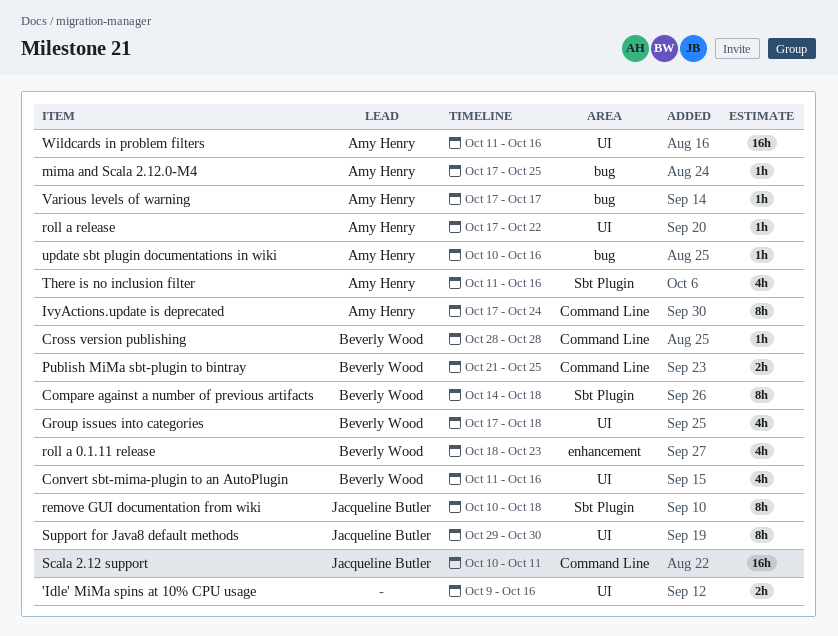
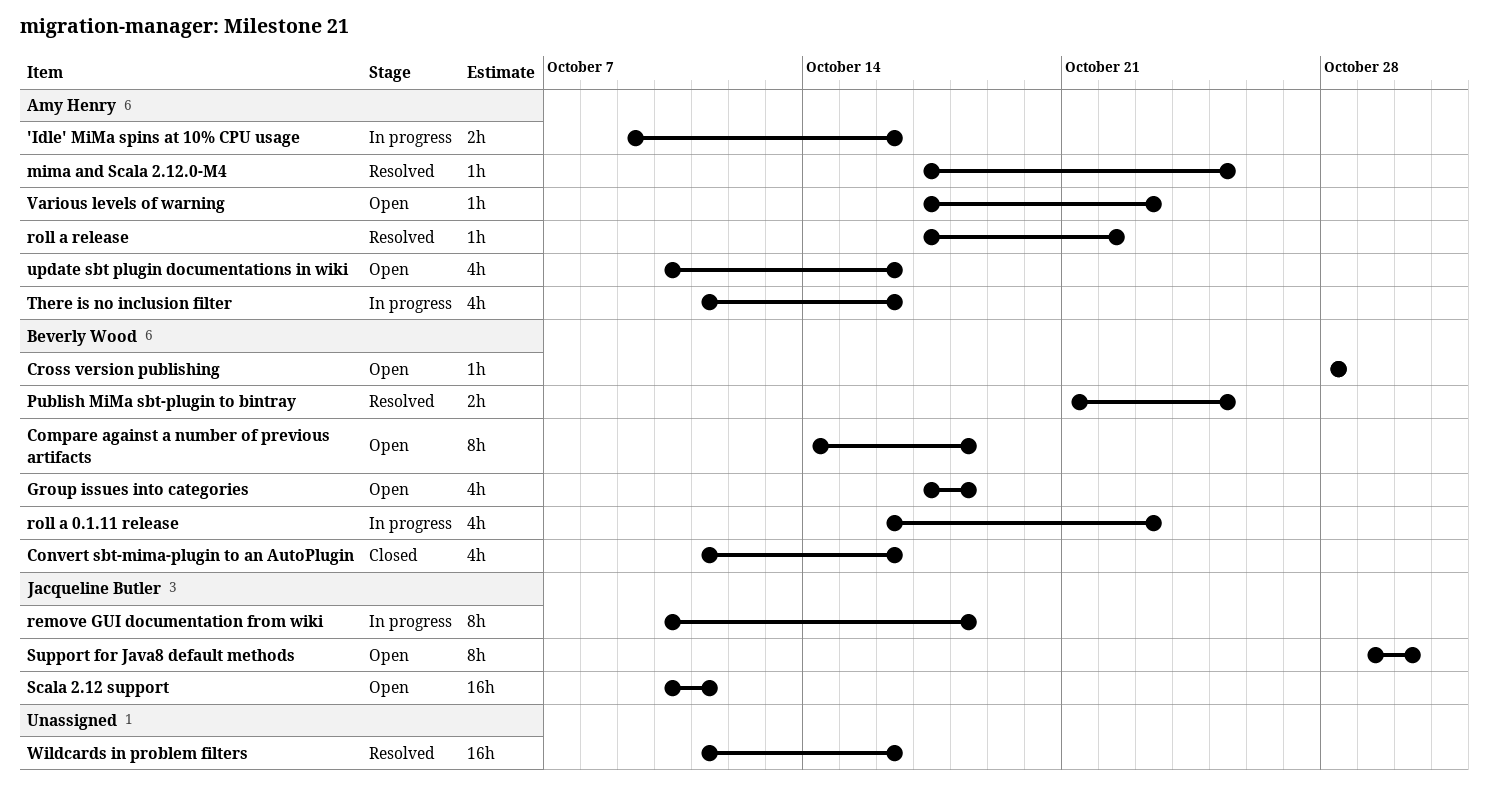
'Idle' MiMa spins at 10% CPU usage, owner: none -> Amy Henry
IvyActions.update is deprecated: present -> none
roll a 0.1.11 release, start: Oct 18 -> Oct 16
update sbt plugin documentations in wiki, estimate: 1h -> 4h
Various levels of warning, due: Oct 17 -> Oct 23
Wildcards in problem filters, owner: Amy Henry -> none

